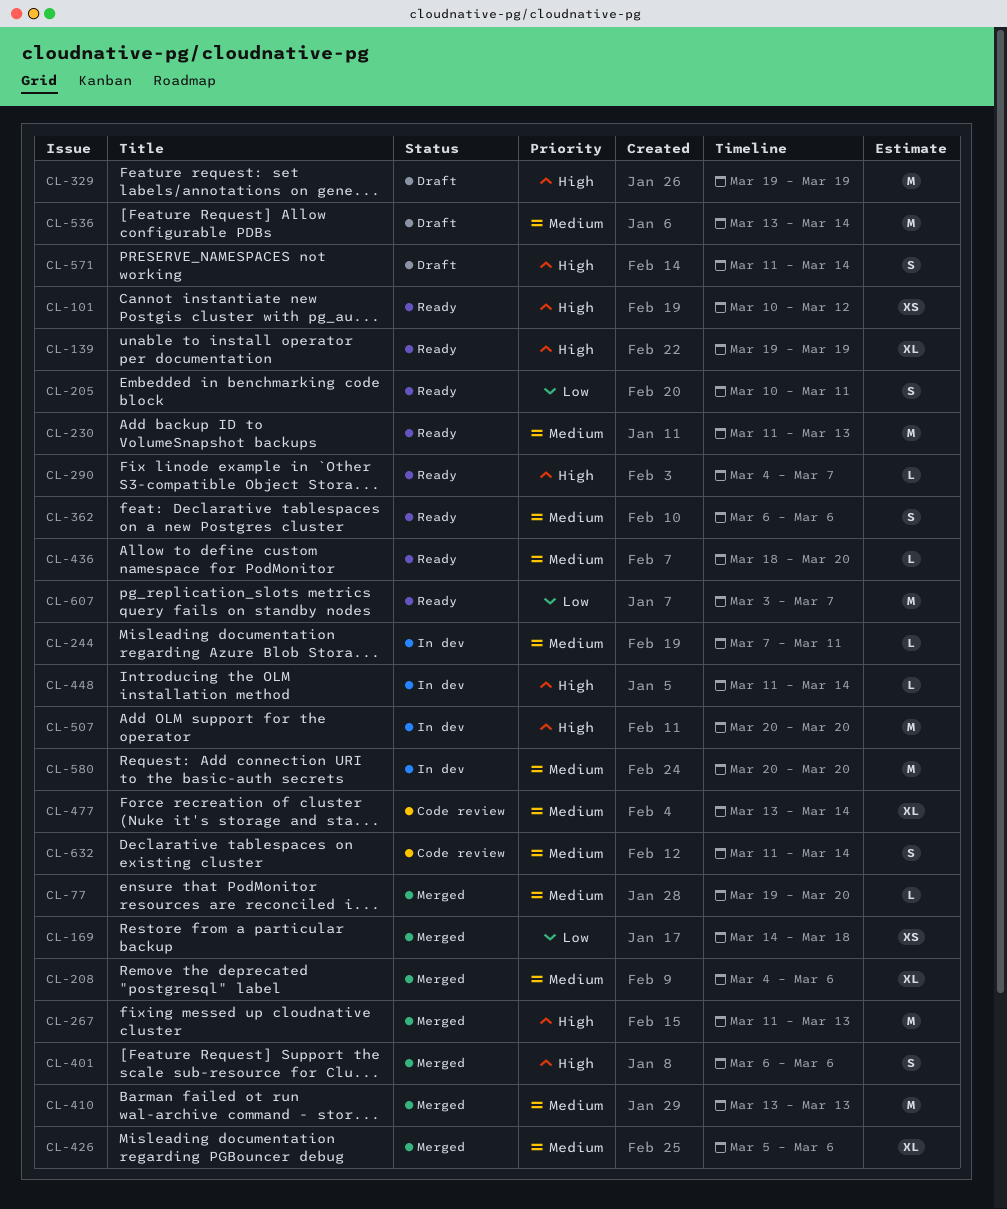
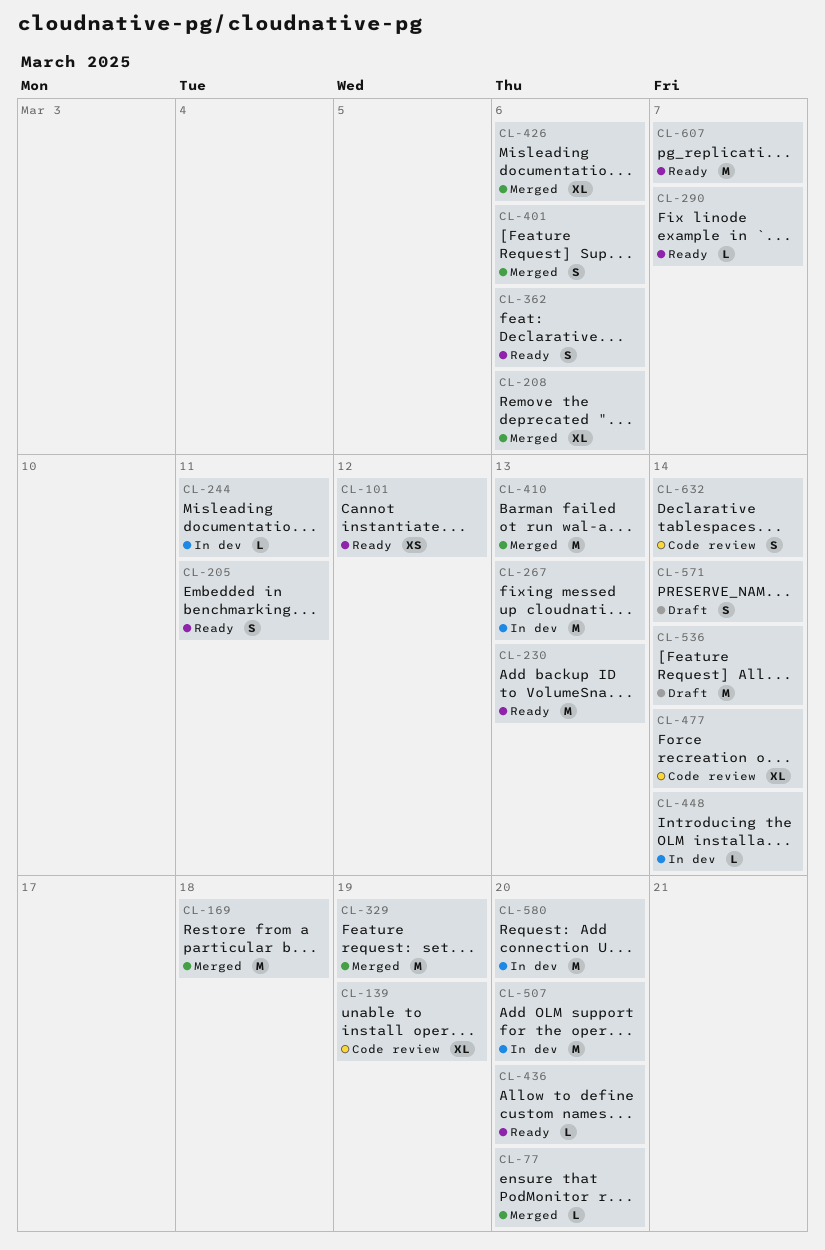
CL-139, status: Ready -> Code review
CL-169, estimate: XS -> M
CL-267, status: Merged -> In dev
CL-329, status: Draft -> Merged

